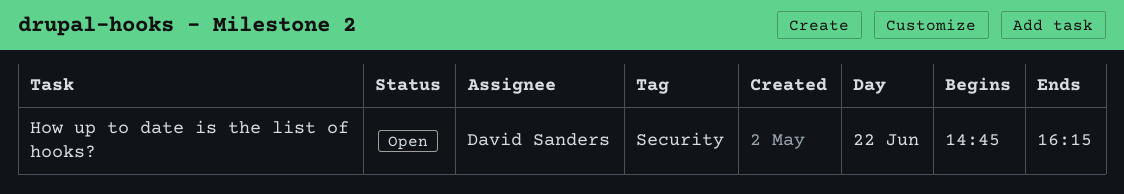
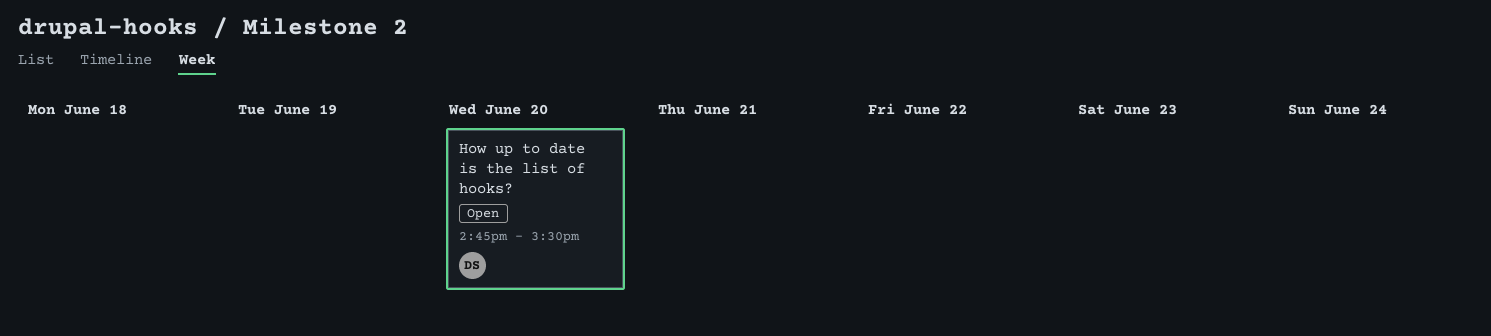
How up to date is the list of hooks?, day: Jun 22 -> Jun 20
How up to date is the list of hooks?, ends: 16:15 -> 15:30

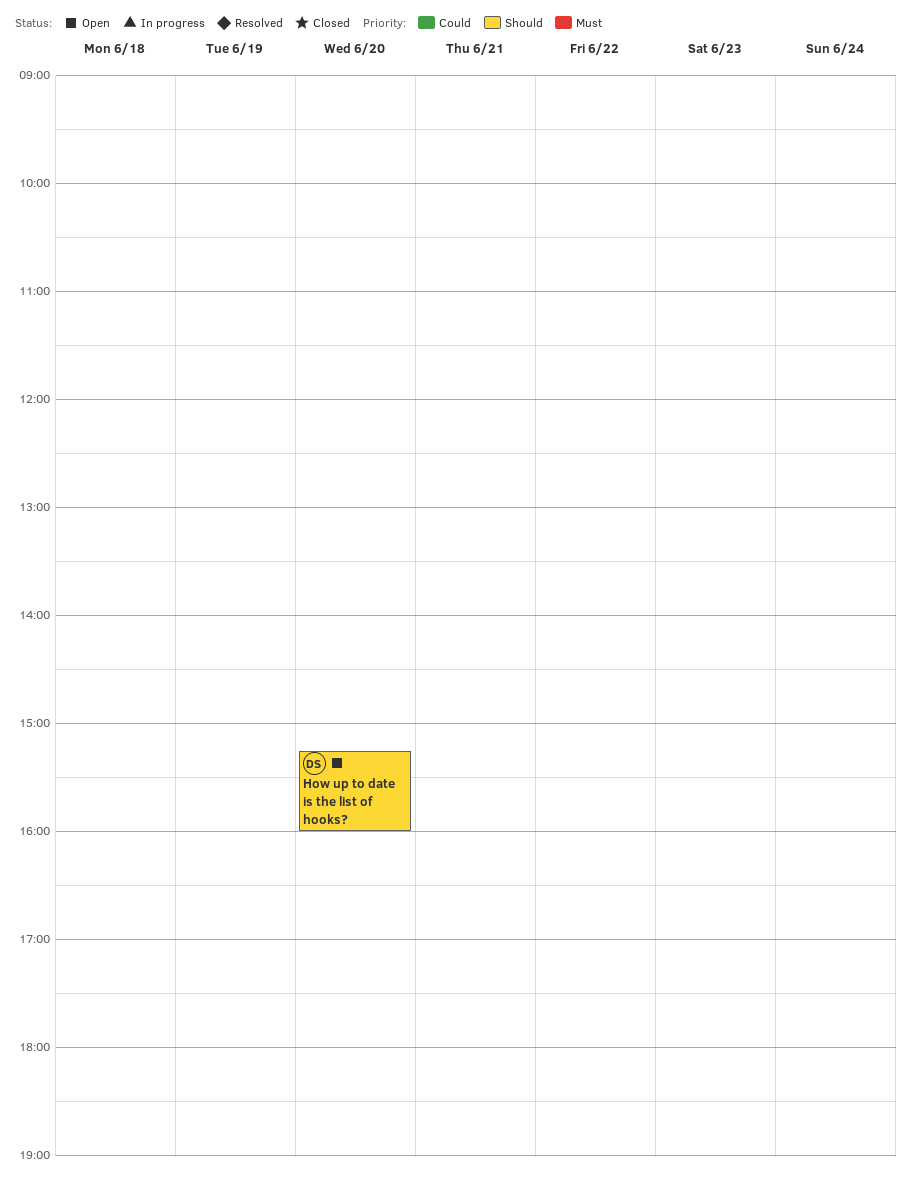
How up to date is the list of hooks?, begins: 14:45 -> 15:15
How up to date is the list of hooks?, ends: 15:30 -> 16:00

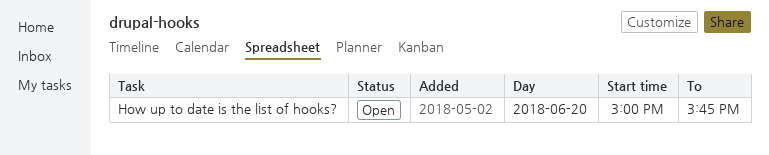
How up to date is the list of hooks?, begins: 15:15 -> 15:00
How up to date is the list of hooks?, ends: 16:00 -> 15:45

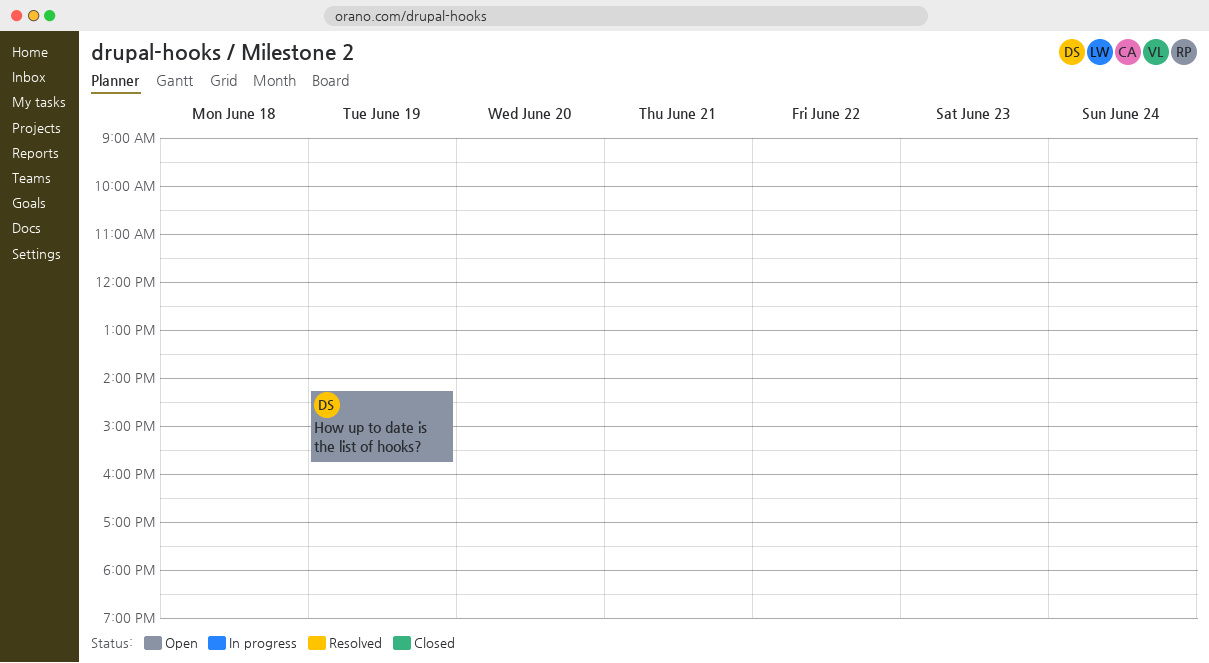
How up to date is the list of hooks?, day: Jun 20 -> Jun 19
How up to date is the list of hooks?, begins: 15:00 -> 14:15

